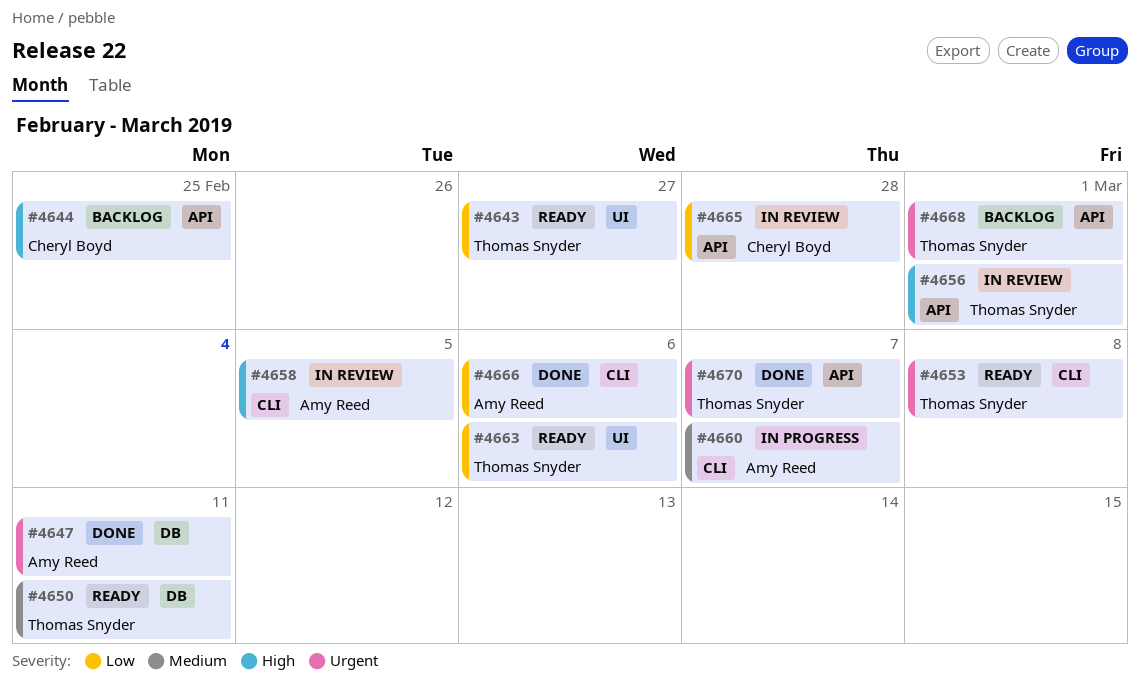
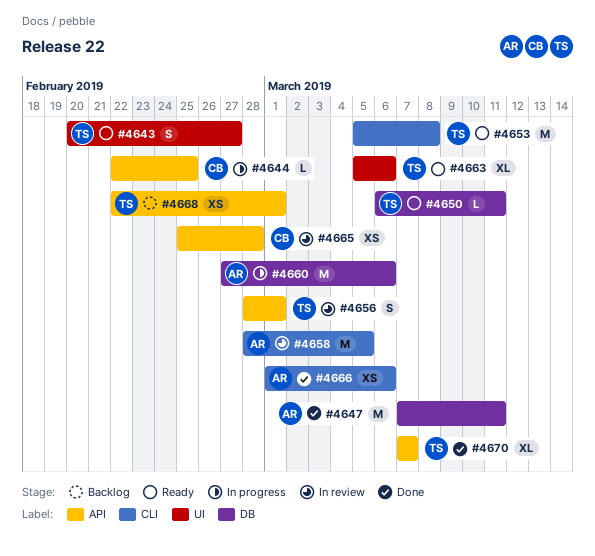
#4644, status: Backlog -> In progress
#4660, label: CLI -> DB
#4660, due: Mar 7 -> Mar 6

